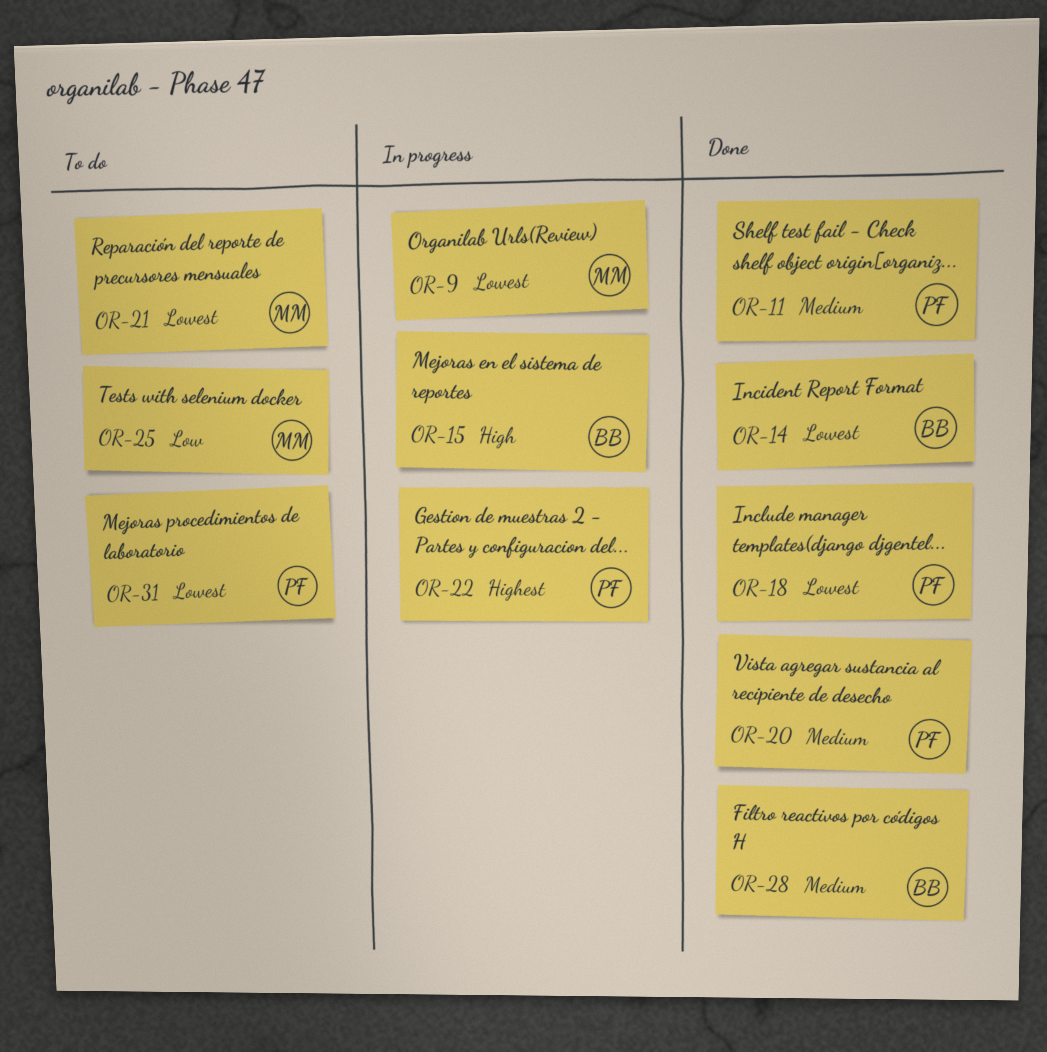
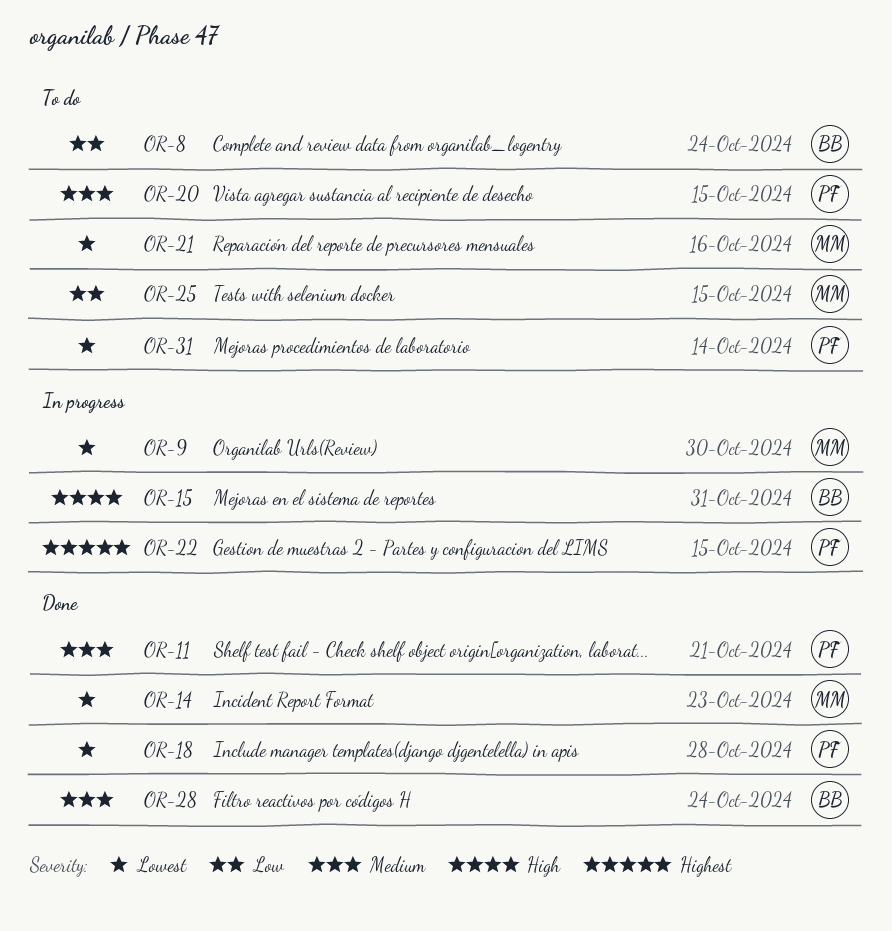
OR-8: none -> present
OR-14, owner: BB -> MM
OR-20, status: Done -> To do

